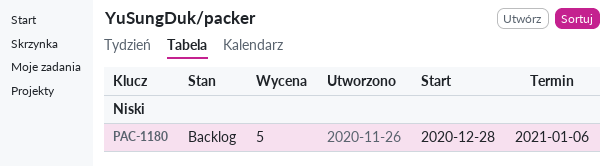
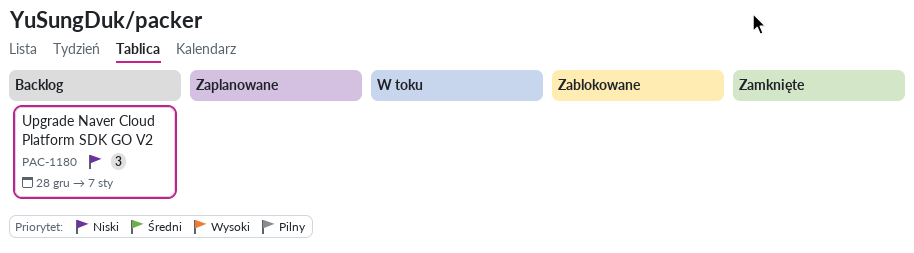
PAC-1180, estimate: 5 -> 3
PAC-1180, due: Jan 6 -> Jan 7

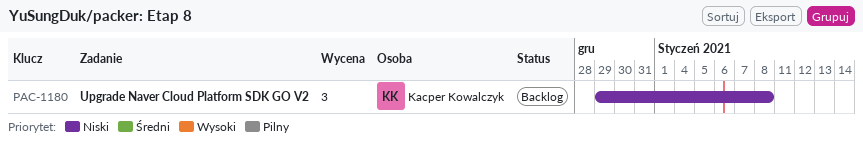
PAC-1180, start: Dec 28 -> Dec 29
PAC-1180, due: Jan 7 -> Jan 8

